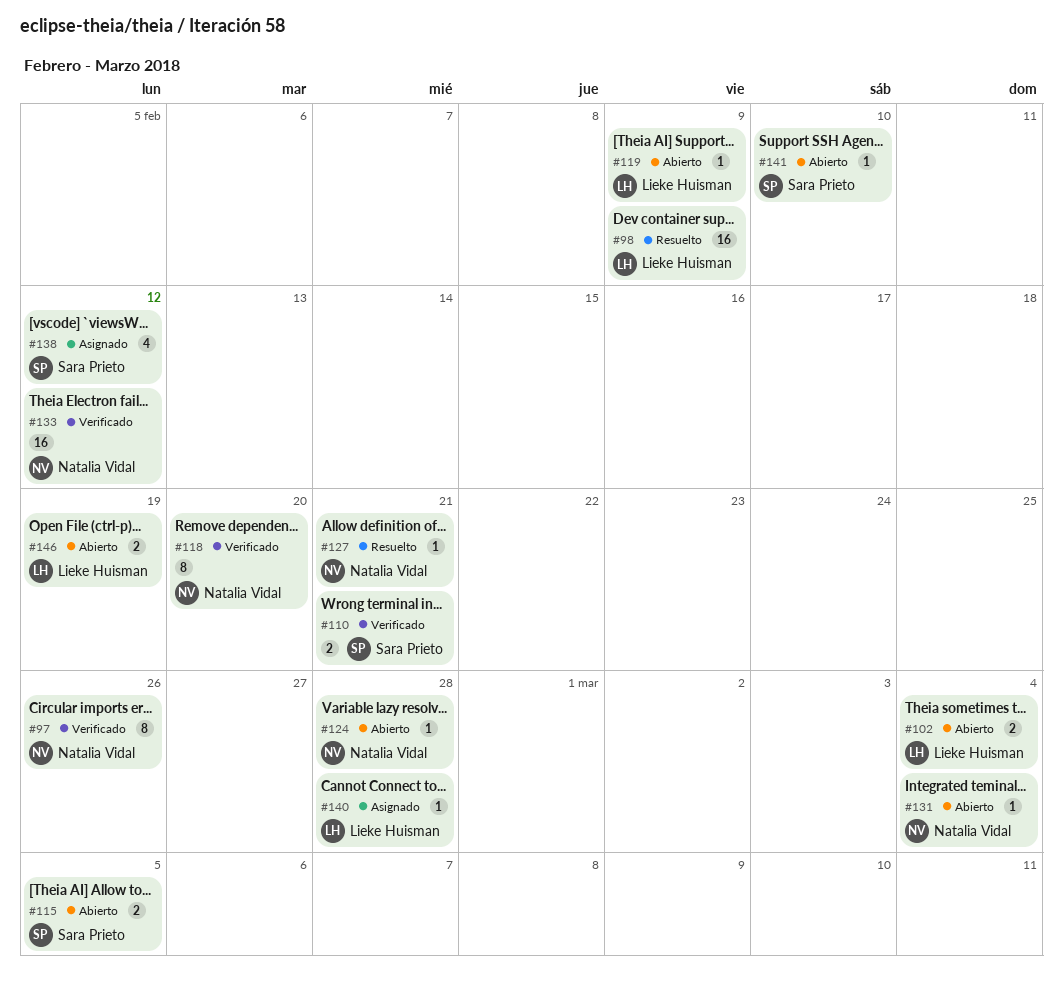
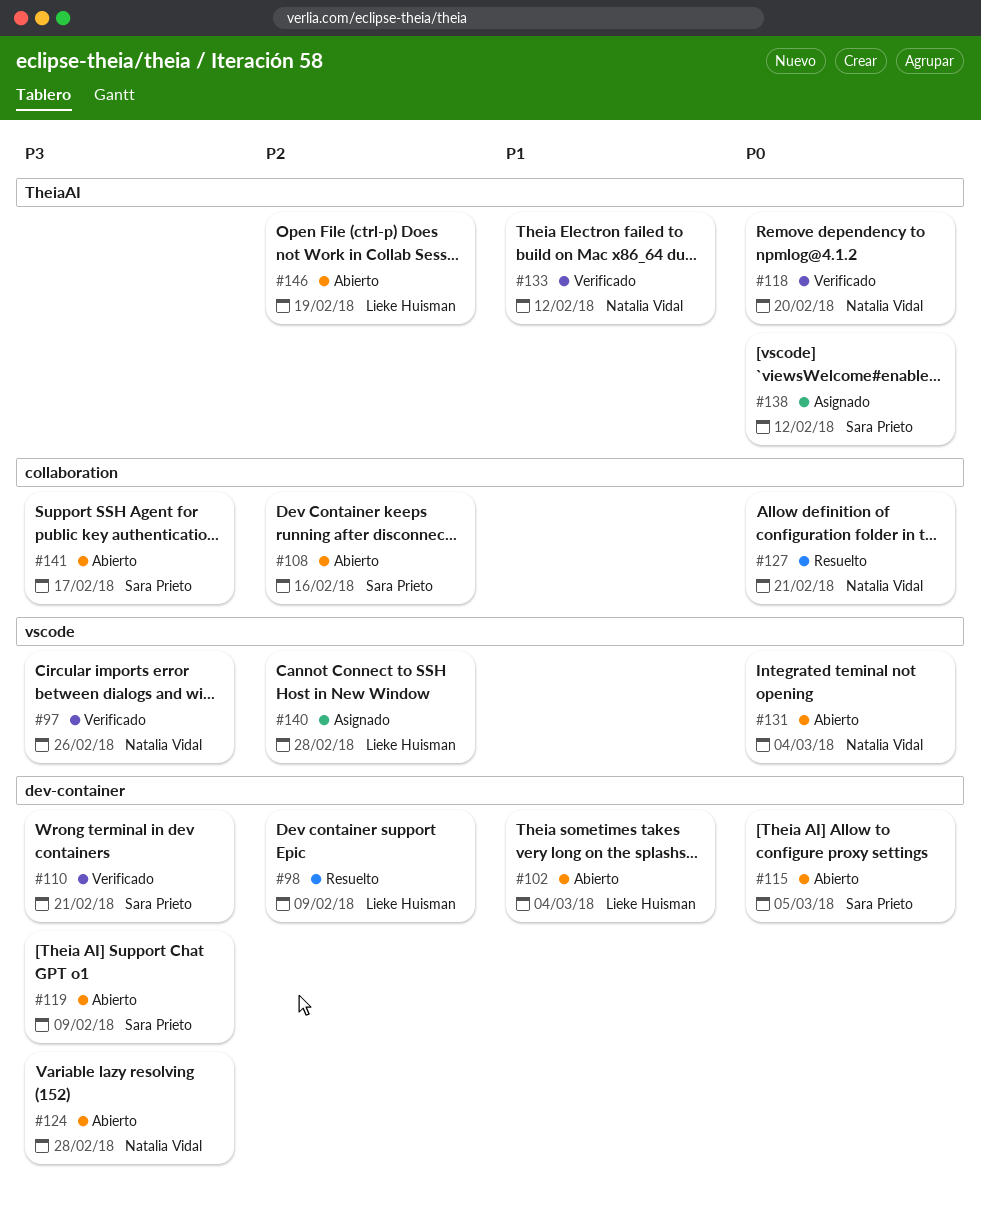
#108: none -> present
#119, owner: Lieke Huisman -> Sara Prieto
#141, due: Feb 10 -> Feb 17

